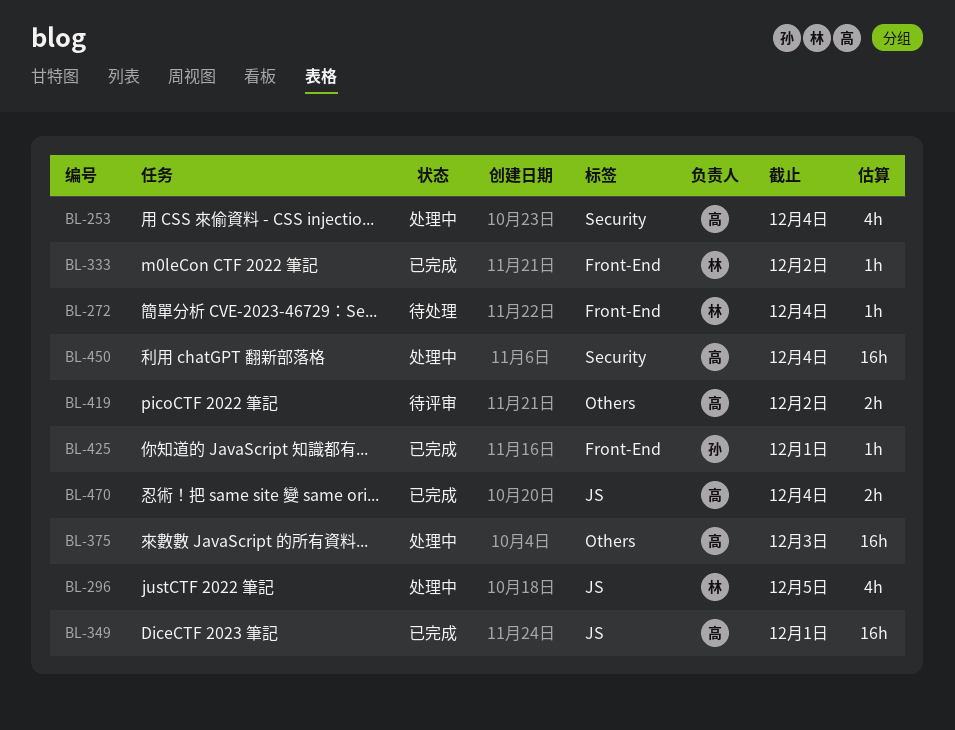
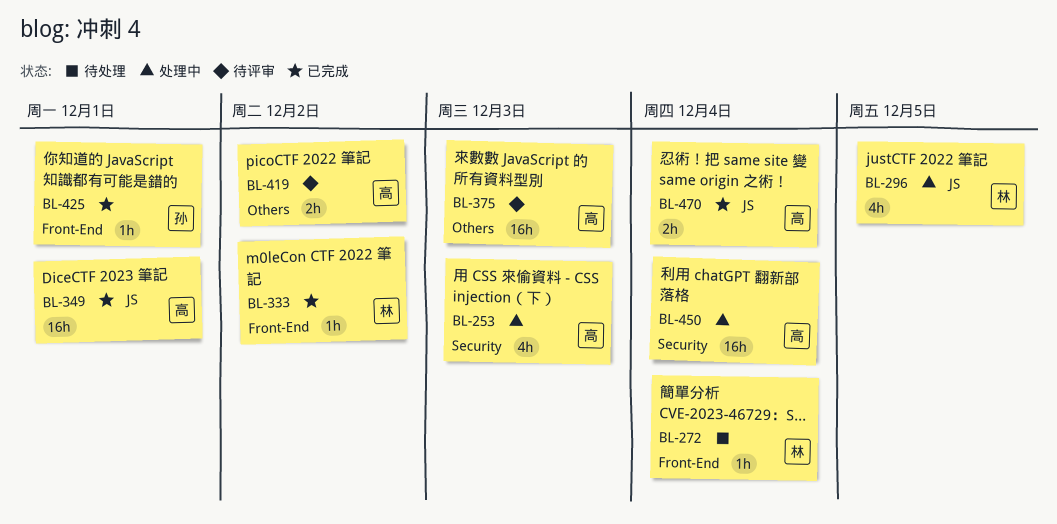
BL-253, due: Dec 4 -> Dec 3
BL-375, status: 处理中 -> 待评审

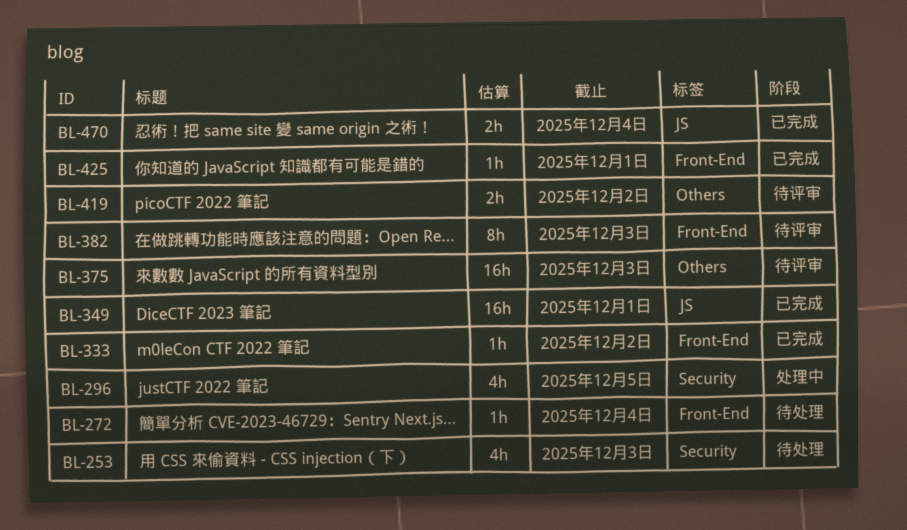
BL-253, status: 处理中 -> 待处理
BL-296, label: JS -> Security
BL-382: none -> present
BL-450: present -> none

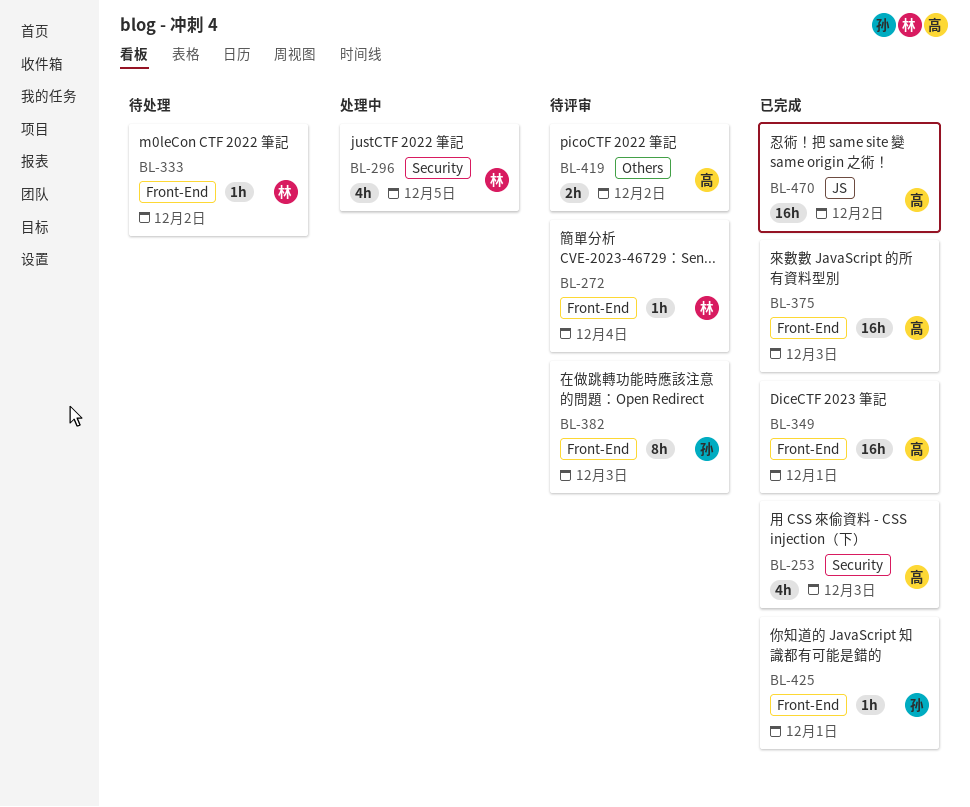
BL-253, status: 待处理 -> 已完成
BL-272, status: 待处理 -> 待评审
BL-333, status: 已完成 -> 待处理
BL-349, label: JS -> Front-End
BL-375, status: 待评审 -> 已完成
BL-375, label: Others -> Front-End
BL-470, estimate: 2h -> 16h
BL-470, due: Dec 4 -> Dec 2

